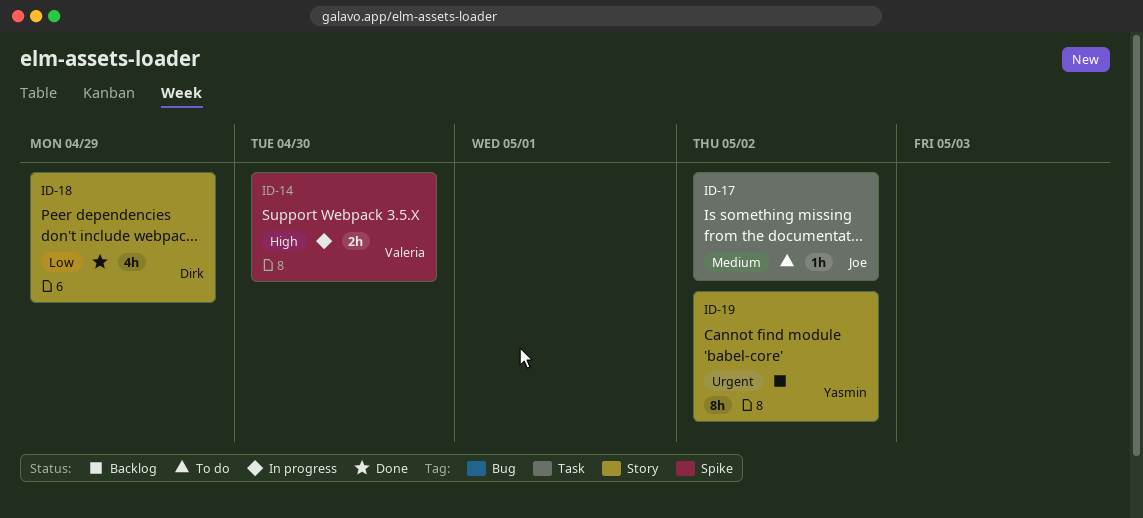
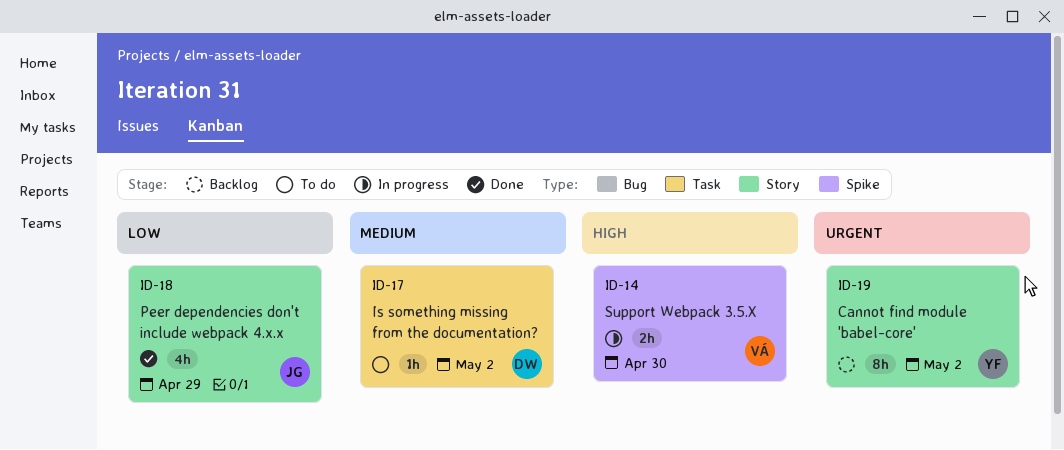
ID-17, owner: Joe -> Dirk
ID-18, owner: Dirk -> Joe

